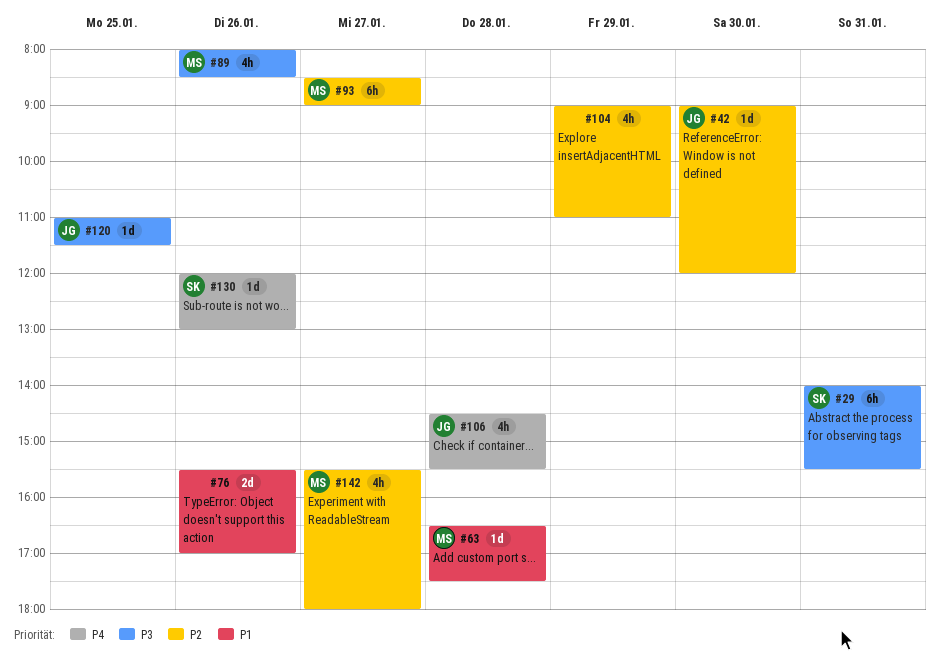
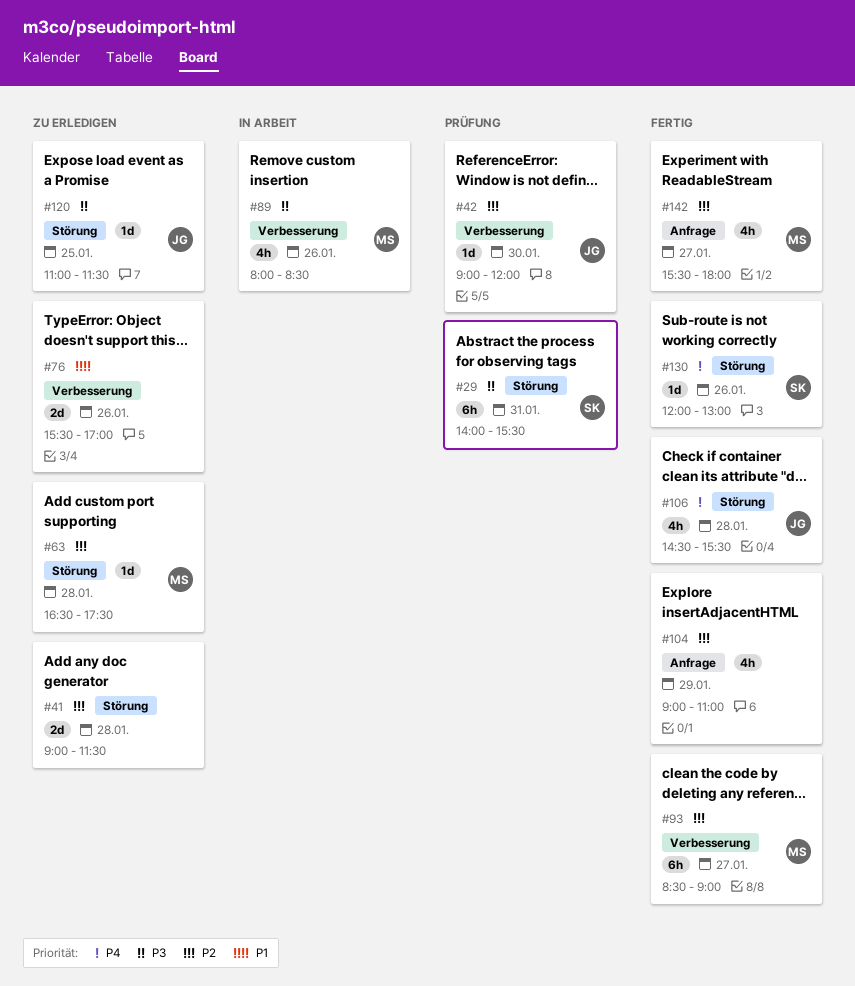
#41: none -> present
#63, priority: P1 -> P2

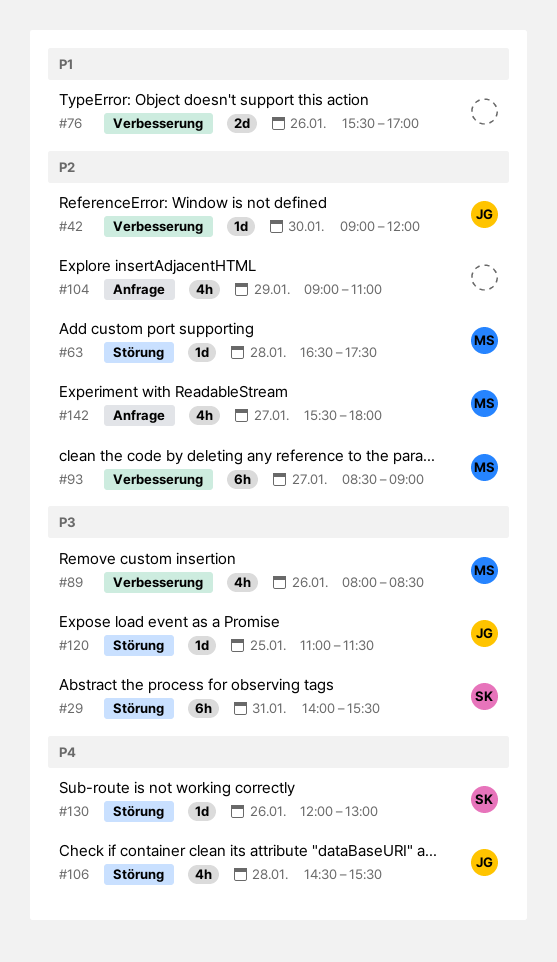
#41: present -> none

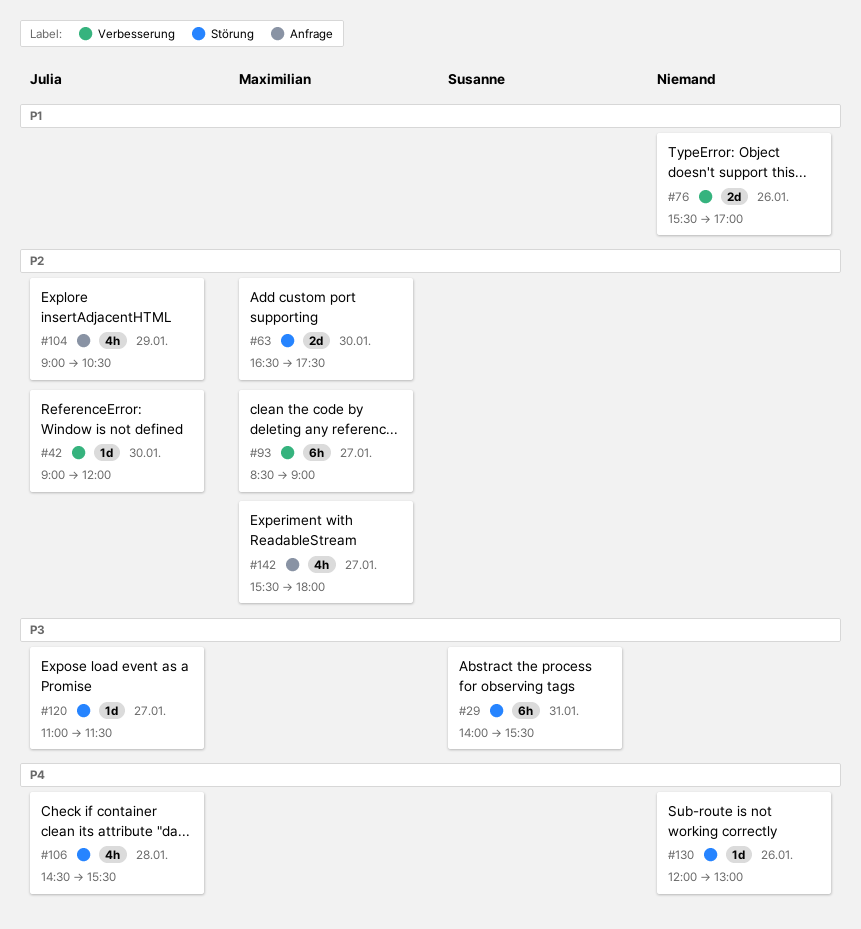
#63, estimate: 1d -> 2d
#63, day: Jan 28 -> Jan 30
#89: present -> none
#104, owner: none -> Julia
#104, ends: 11:00 -> 10:30
#120, day: Jan 25 -> Jan 27
#130, owner: Susanne -> none

